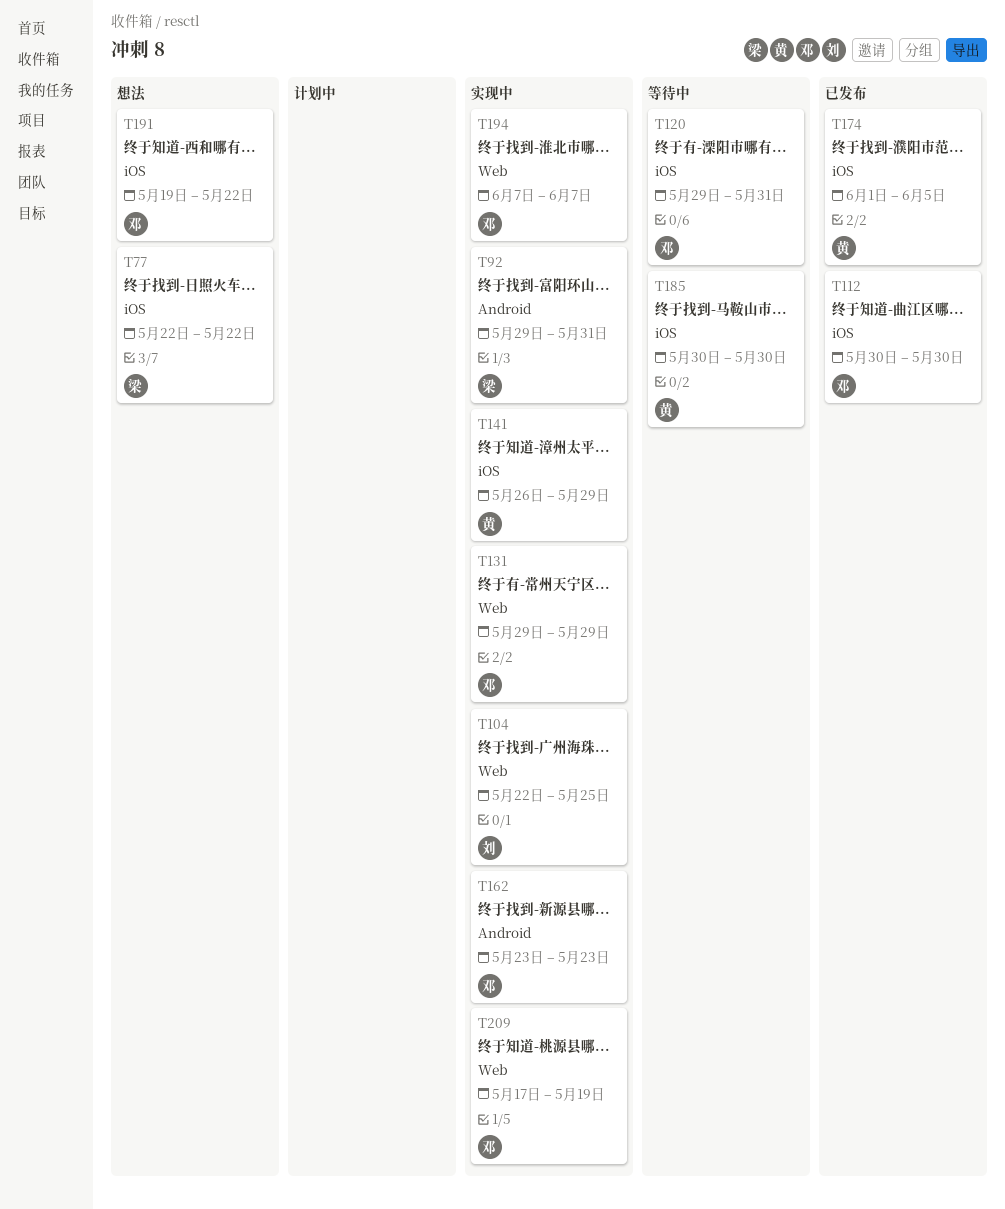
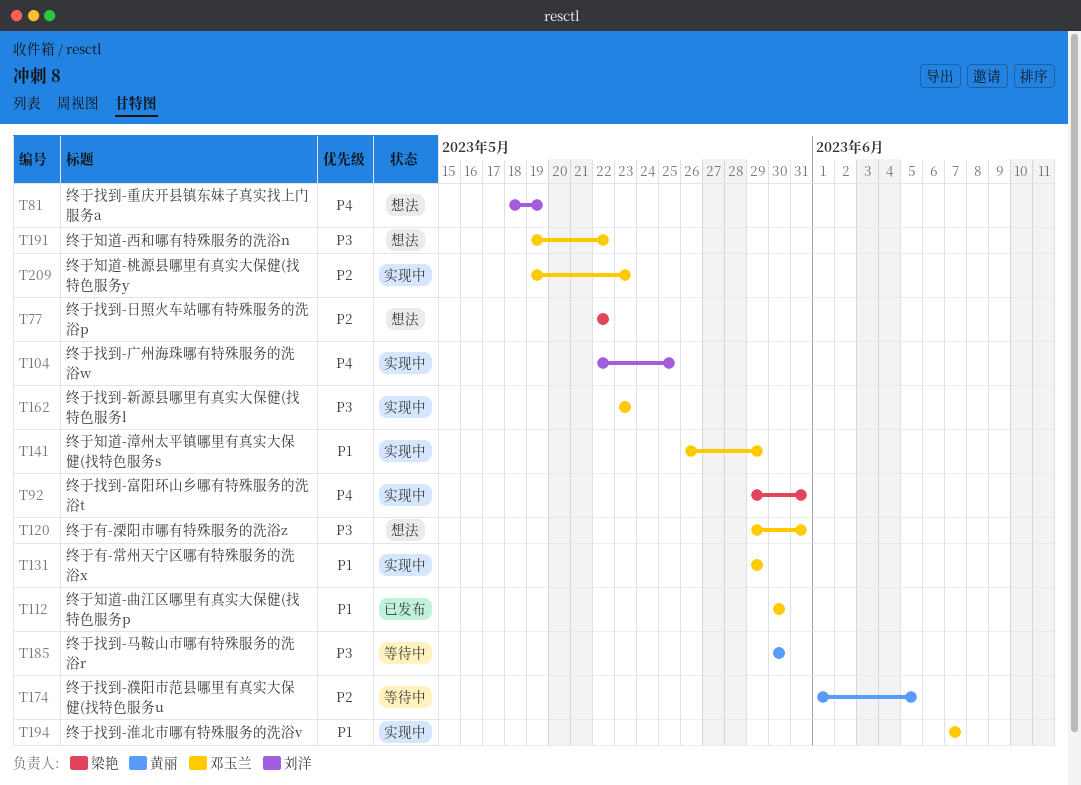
T81: none -> present
T120, status: 等待中 -> 想法
T141, owner: 黄丽 -> 邓玉兰
T174, status: 已发布 -> 等待中
T209, start: May 17 -> May 19
T209, due: May 19 -> May 23

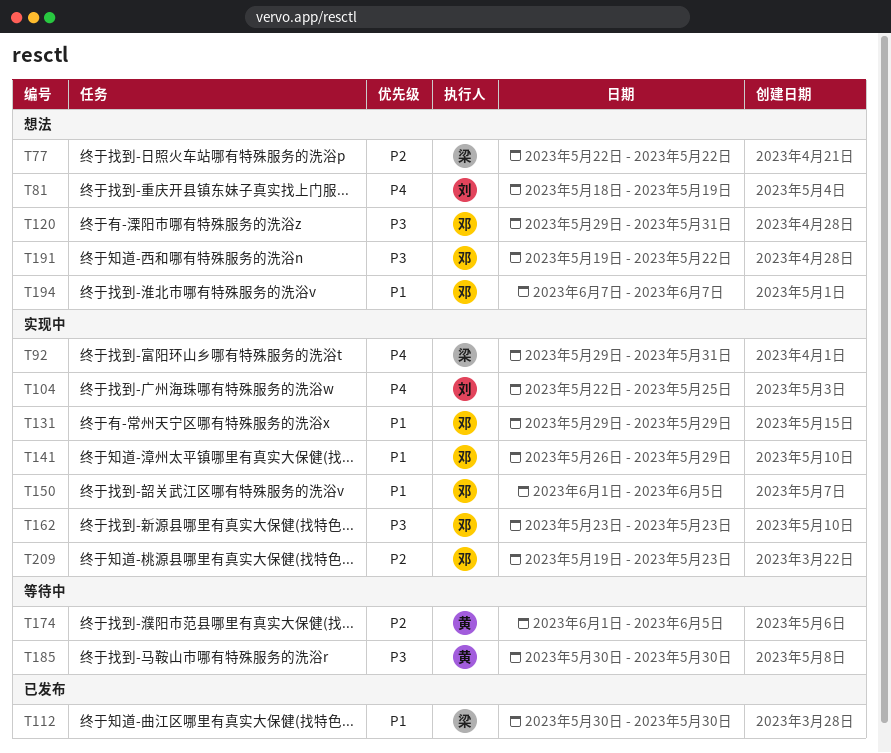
T112, owner: 邓玉兰 -> 梁艳
T150: none -> present
T194, status: 实现中 -> 想法

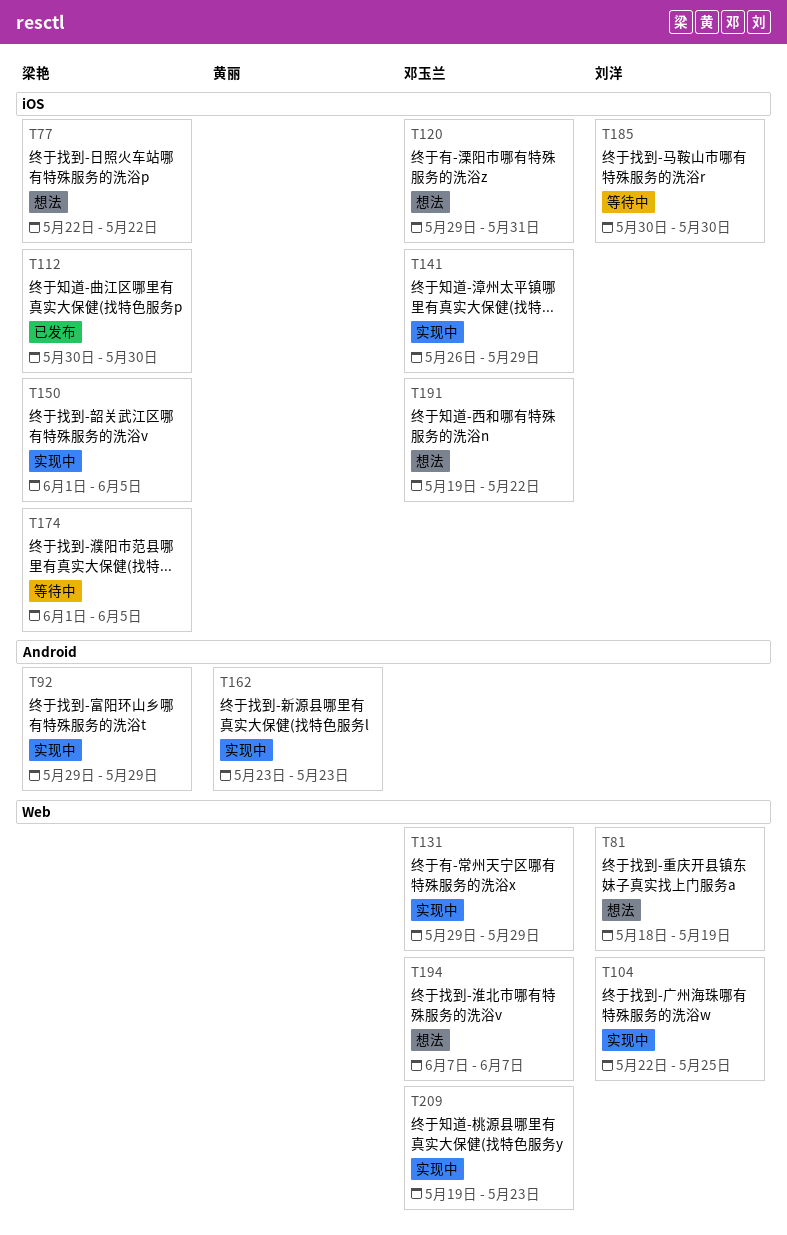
T92, due: May 31 -> May 29
T150, owner: 邓玉兰 -> 梁艳
T162, owner: 邓玉兰 -> 黄丽
T174, owner: 黄丽 -> 梁艳
T185, owner: 黄丽 -> 刘洋

